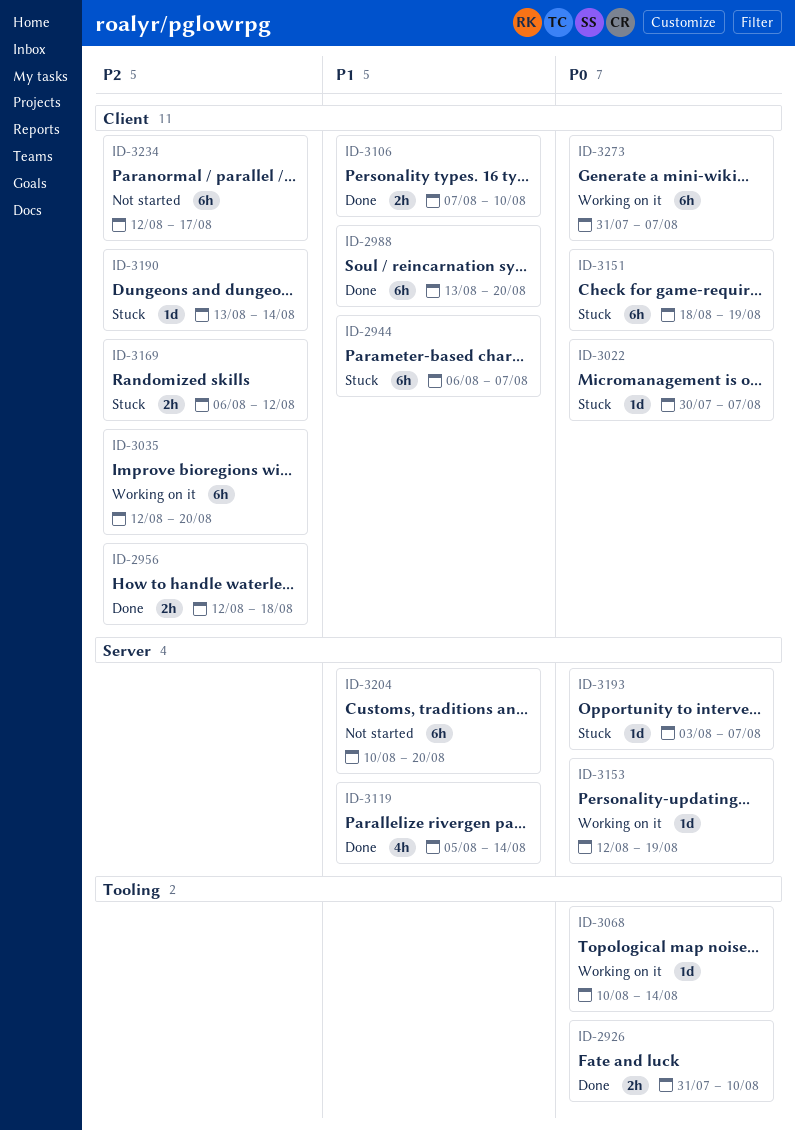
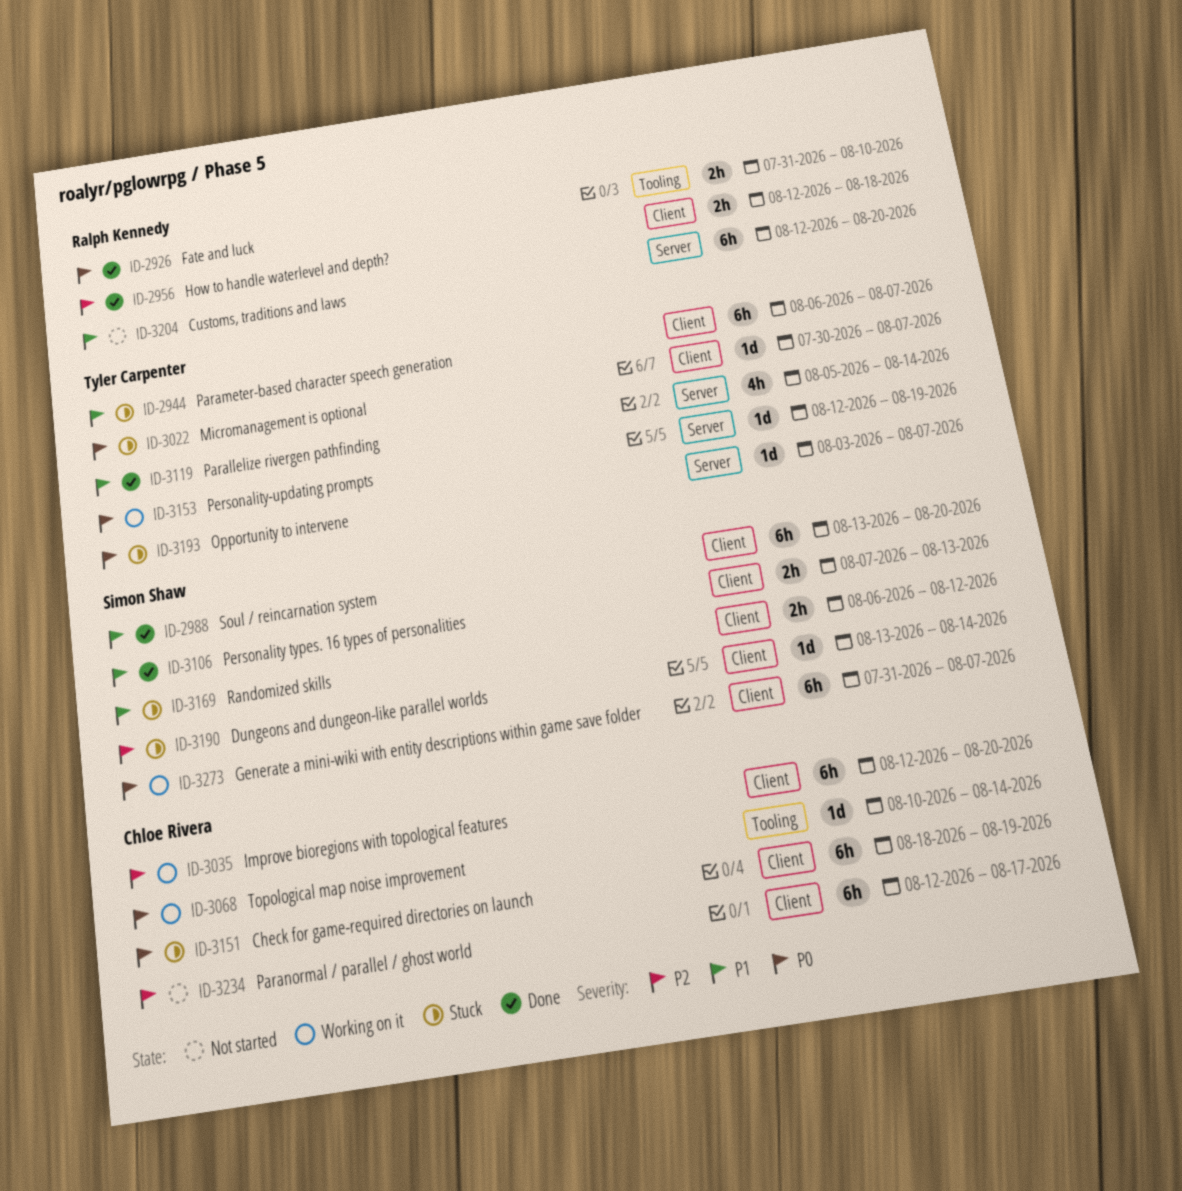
ID-3106, due: Aug 10 -> Aug 13
ID-3169, priority: P2 -> P1
ID-3204, start: Aug 10 -> Aug 12

